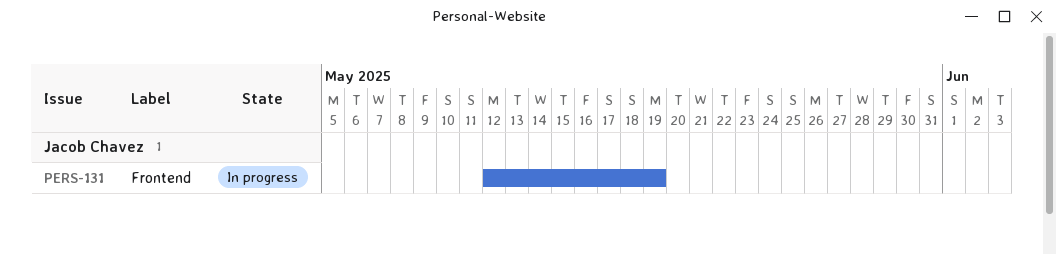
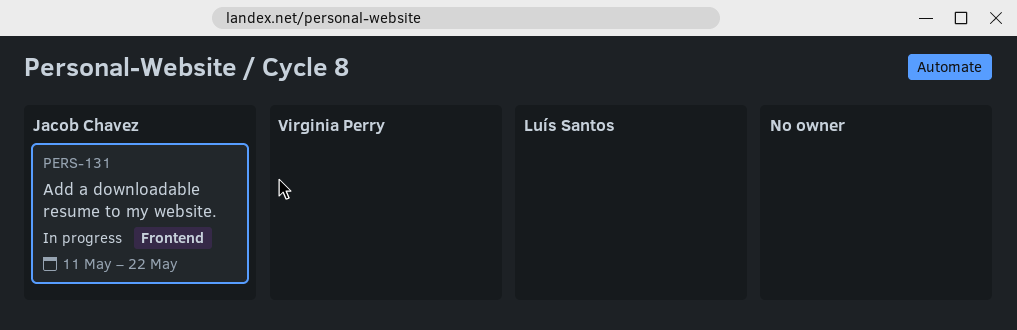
PERS-131, start: May 12 -> May 11
PERS-131, due: May 19 -> May 22

